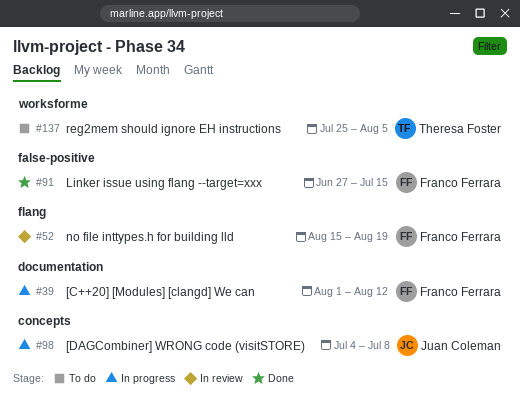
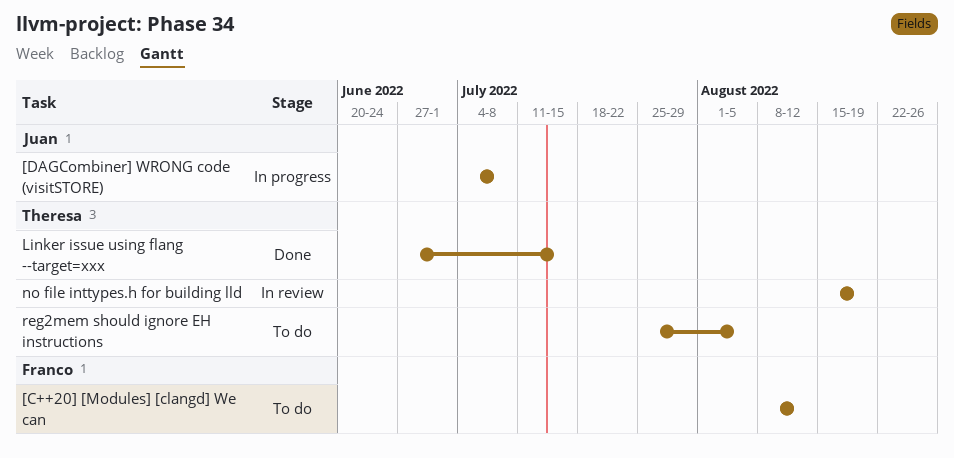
[C++20] [Modules] [clangd] We can, status: In progress -> To do
[C++20] [Modules] [clangd] We can, start: Aug 1 -> Aug 8
Linker issue using flang --target=xxx, owner: Franco Ferrara -> Theresa Foster
no file inttypes.h for building lld, owner: Franco Ferrara -> Theresa Foster

